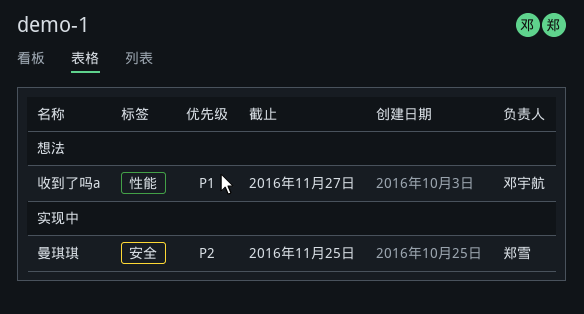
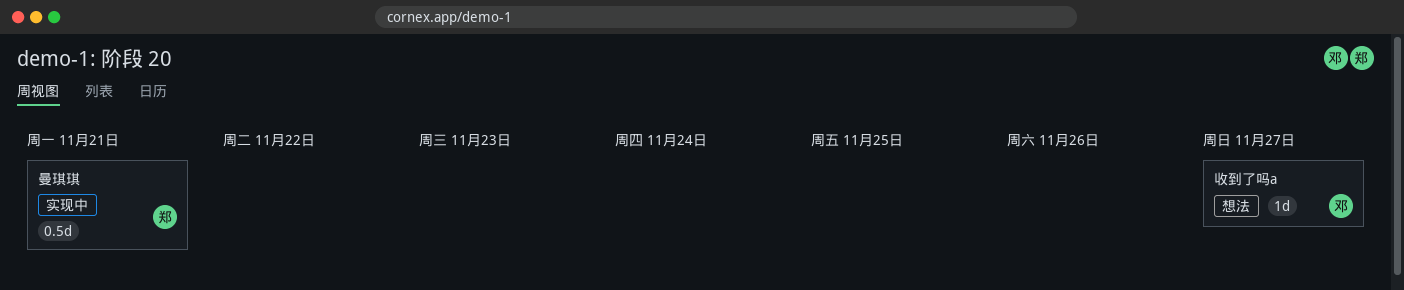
曼琪琪, due: Nov 25 -> Nov 21

